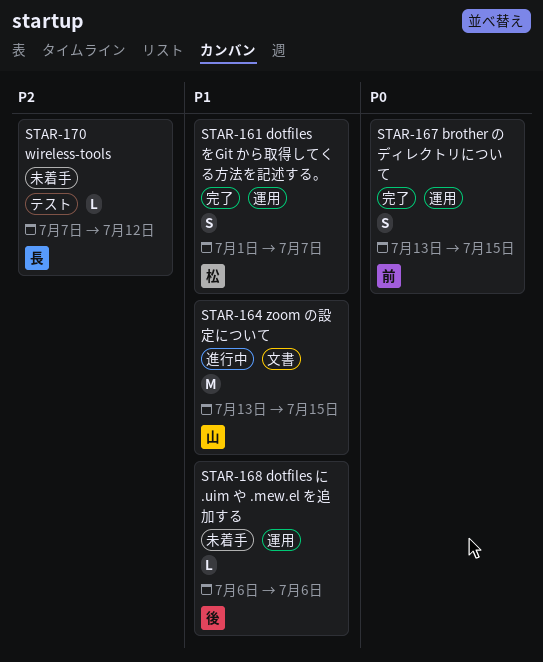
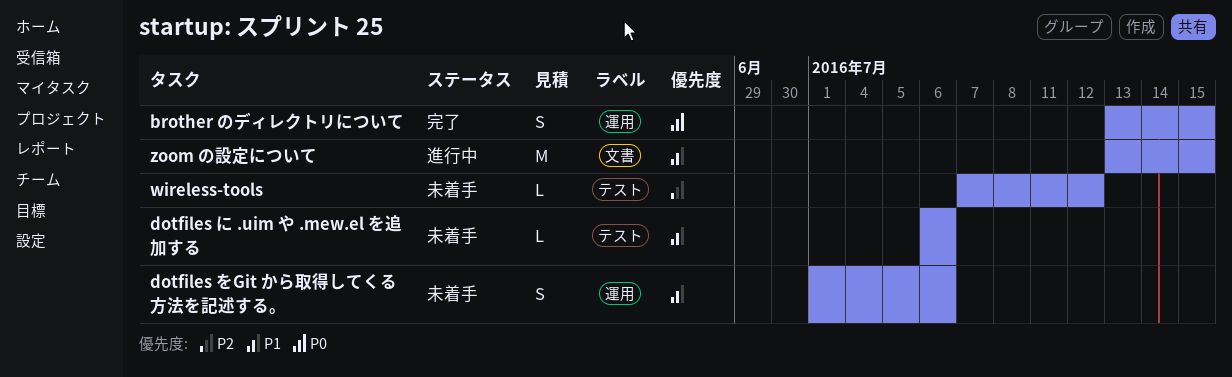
dotfiles に .uim や .mew.el を追加する, label: 運用 -> テスト
dotfiles をGit から取得してくる方法を記述する。, status: 完了 -> 未着手
dotfiles をGit から取得してくる方法を記述する。, due: Jul 7 -> Jul 6

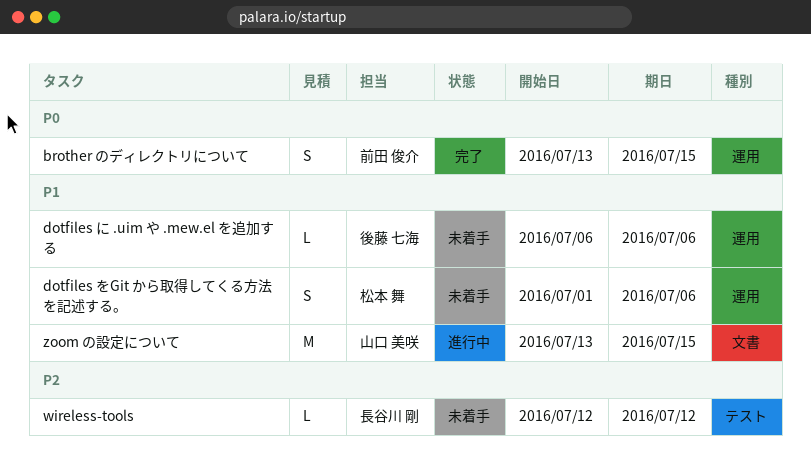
dotfiles に .uim や .mew.el を追加する, label: テスト -> 運用
wireless-tools, start: Jul 7 -> Jul 12

